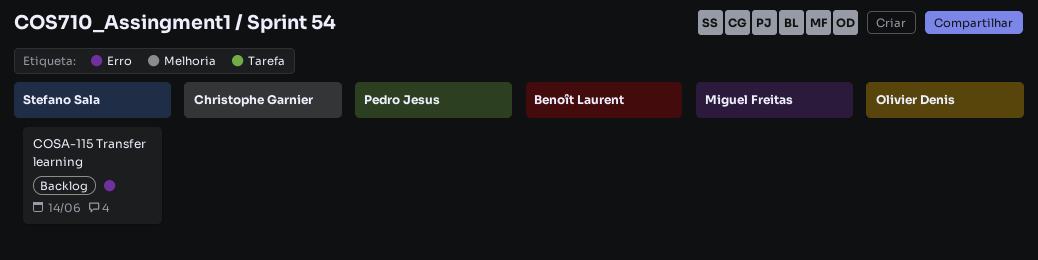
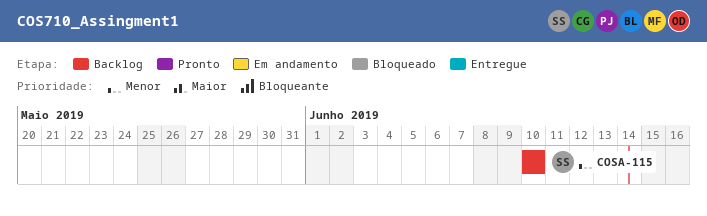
COSA-115, due: Jun 14 -> Jun 10

